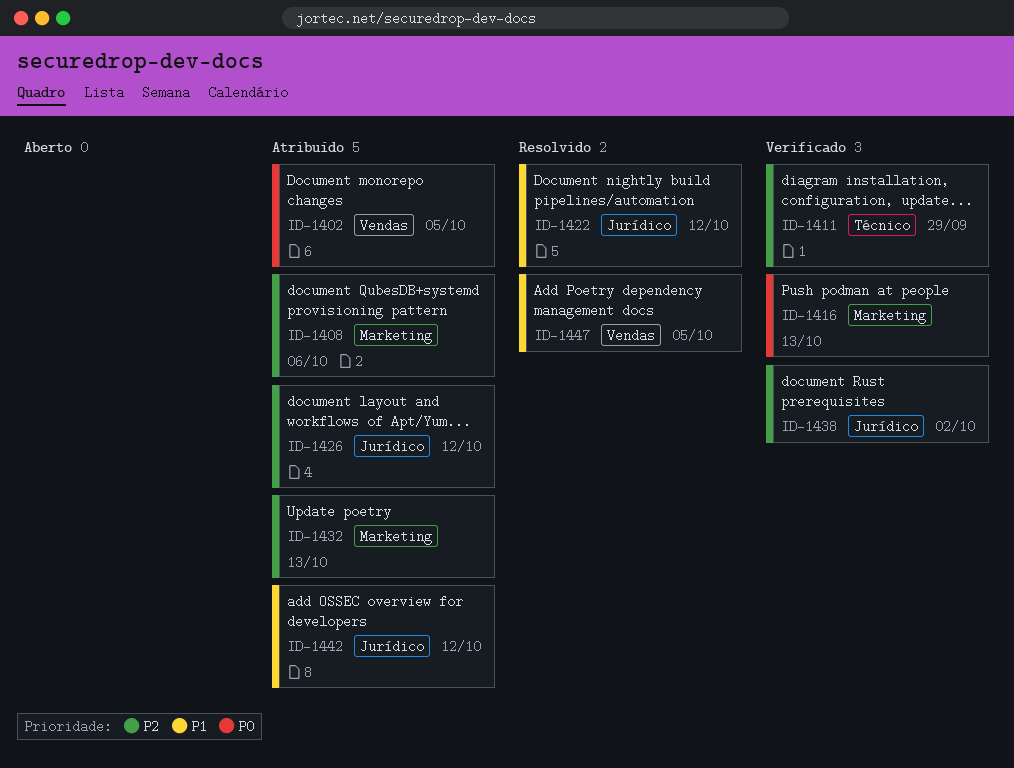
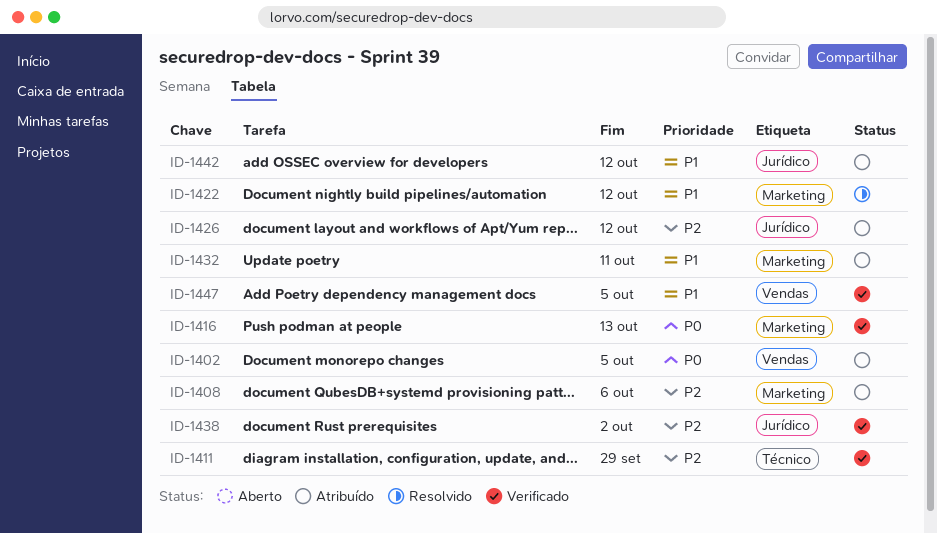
ID-1422, label: Jurídico -> Marketing
ID-1432, priority: P2 -> P1
ID-1432, due: Oct 13 -> Oct 11
ID-1447, status: Resolvido -> Verificado

